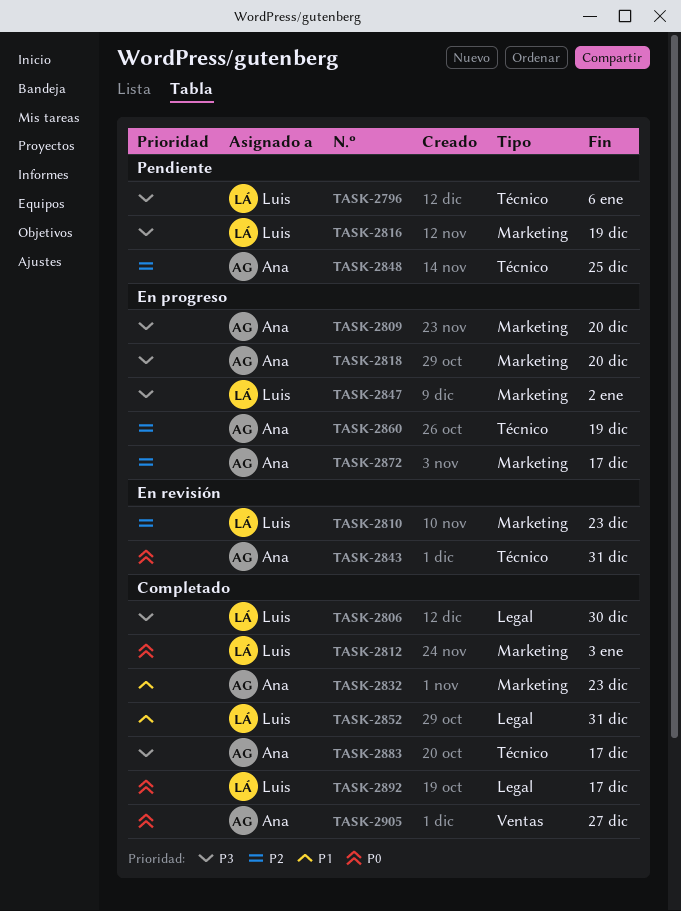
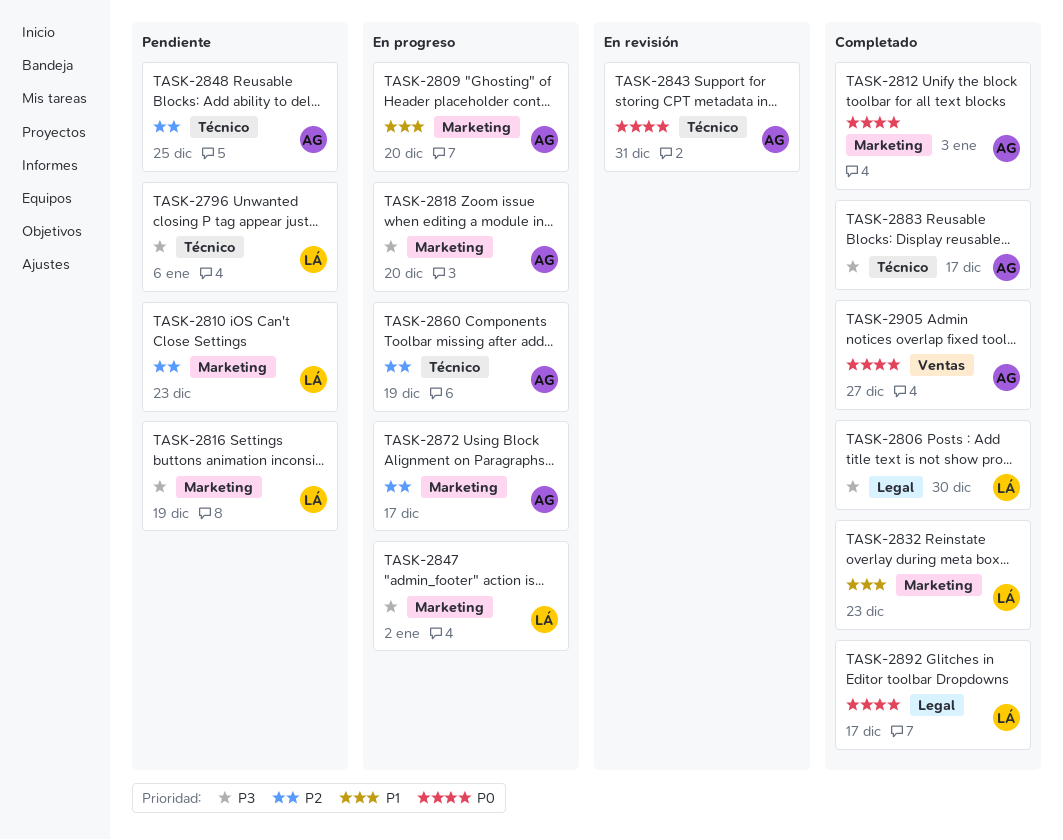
TASK-2809, priority: P3 -> P1
TASK-2810, status: En revisión -> Pendiente
TASK-2812, owner: Luis -> Ana
TASK-2832, owner: Ana -> Luis
TASK-2852: present -> none

